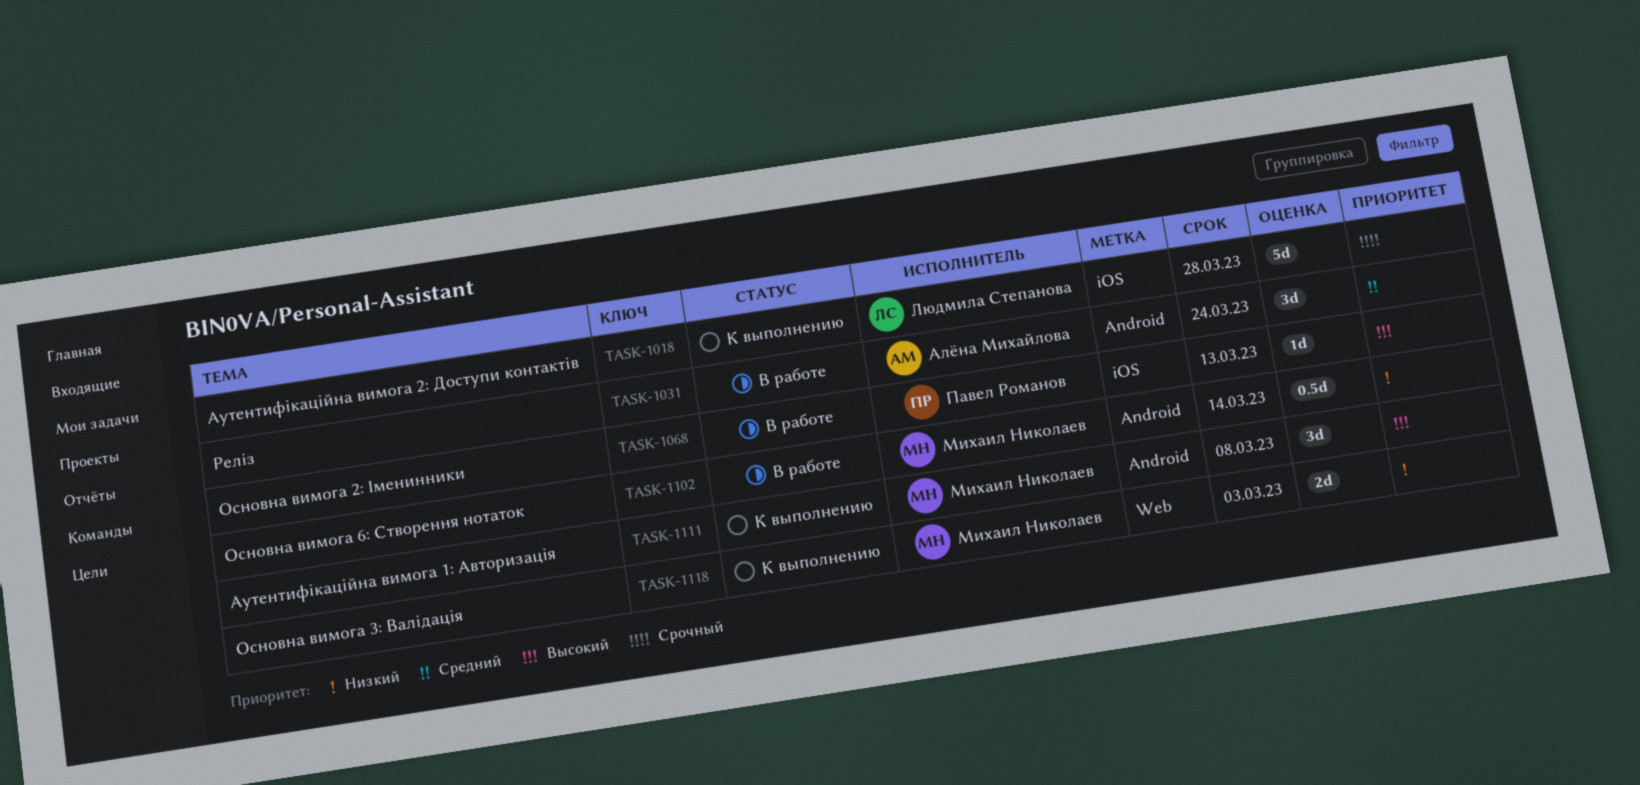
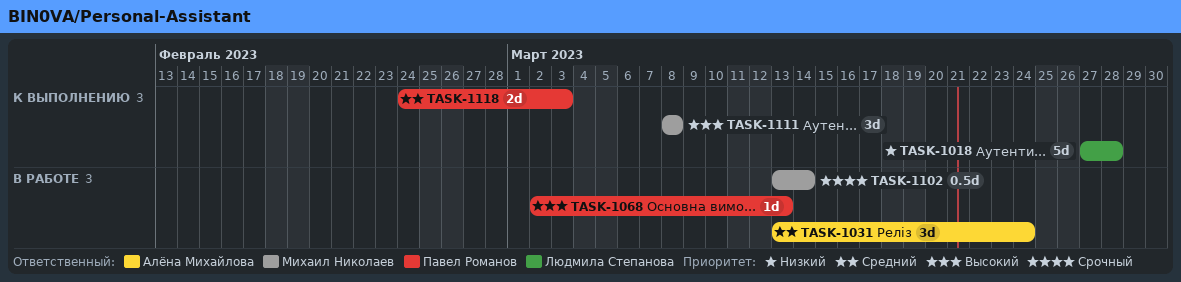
TASK-1018, priority: Срочный -> Низкий
TASK-1102, priority: Низкий -> Срочный
TASK-1118, owner: Михаил Николаев -> Павел Романов
TASK-1118, priority: Низкий -> Средний

